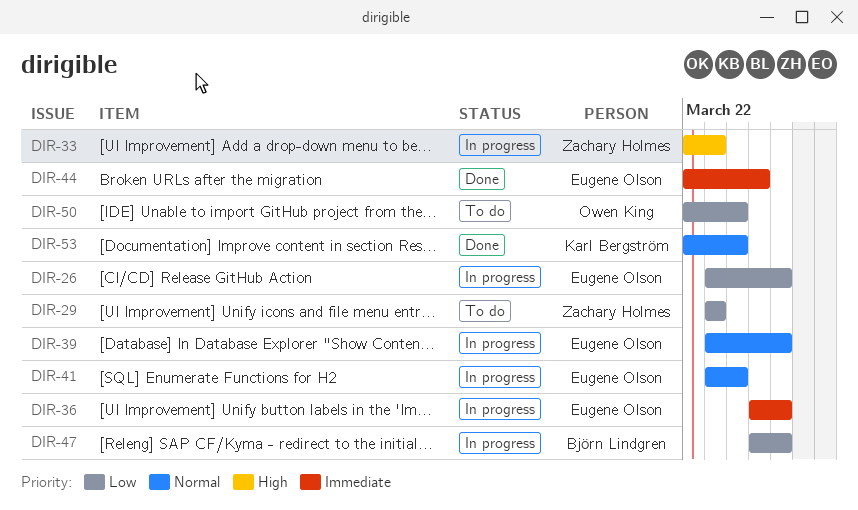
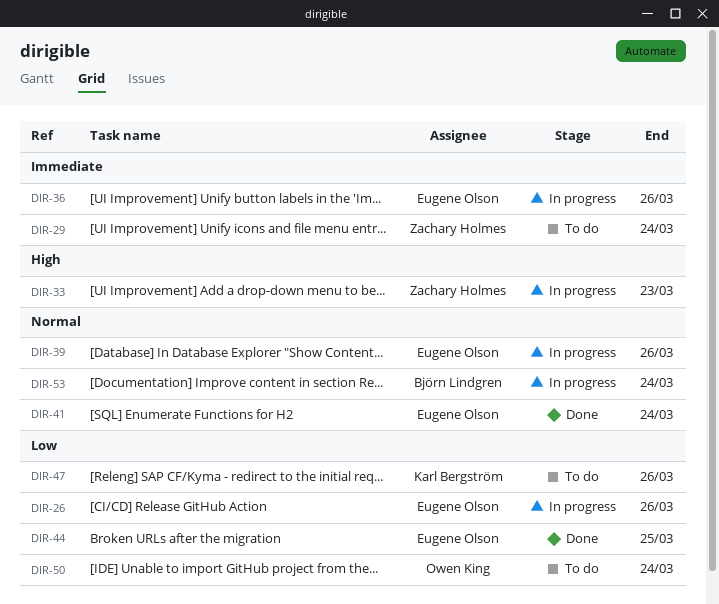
DIR-29, priority: Low -> Immediate
DIR-29, due: Mar 23 -> Mar 24
DIR-41, status: In progress -> Done
DIR-44, priority: Immediate -> Low
DIR-47, status: In progress -> To do
DIR-47, owner: Björn Lindgren -> Karl Bergström
DIR-53, status: Done -> In progress
DIR-53, owner: Karl Bergström -> Björn Lindgren

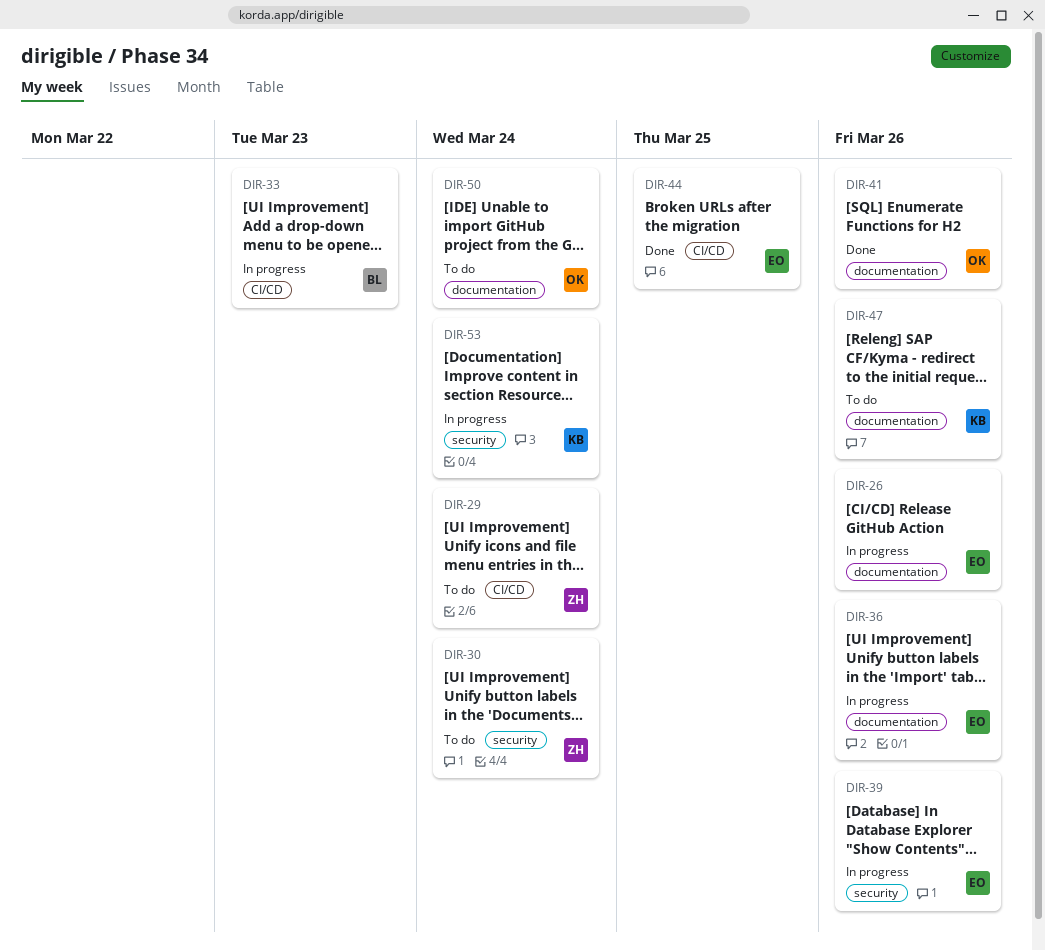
DIR-30: none -> present
DIR-33, owner: Zachary Holmes -> Björn Lindgren
DIR-41, owner: Eugene Olson -> Owen King
DIR-41, due: Mar 24 -> Mar 26
DIR-53, owner: Björn Lindgren -> Karl Bergström

